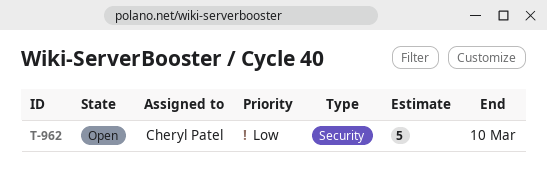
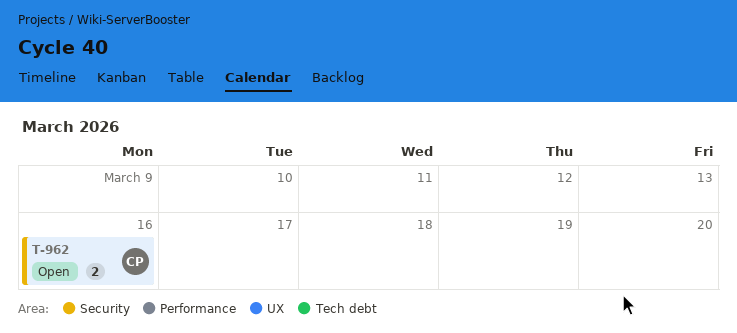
T-962, estimate: 5 -> 2
T-962, due: Mar 10 -> Mar 16

